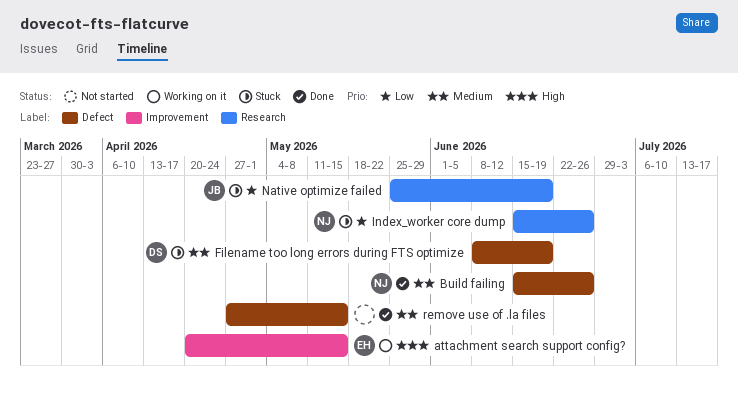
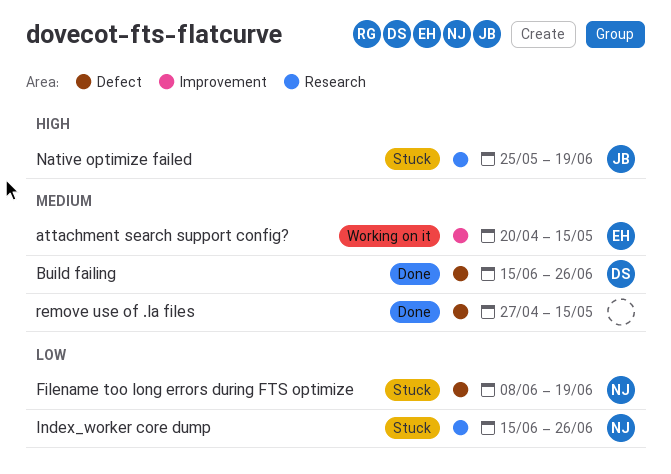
attachment search support config?, priority: High -> Medium
Build failing, owner: NJ -> DS
Filename too long errors during FTS optimize, owner: DS -> NJ
Filename too long errors during FTS optimize, priority: Medium -> Low
Native optimize failed, priority: Low -> High

